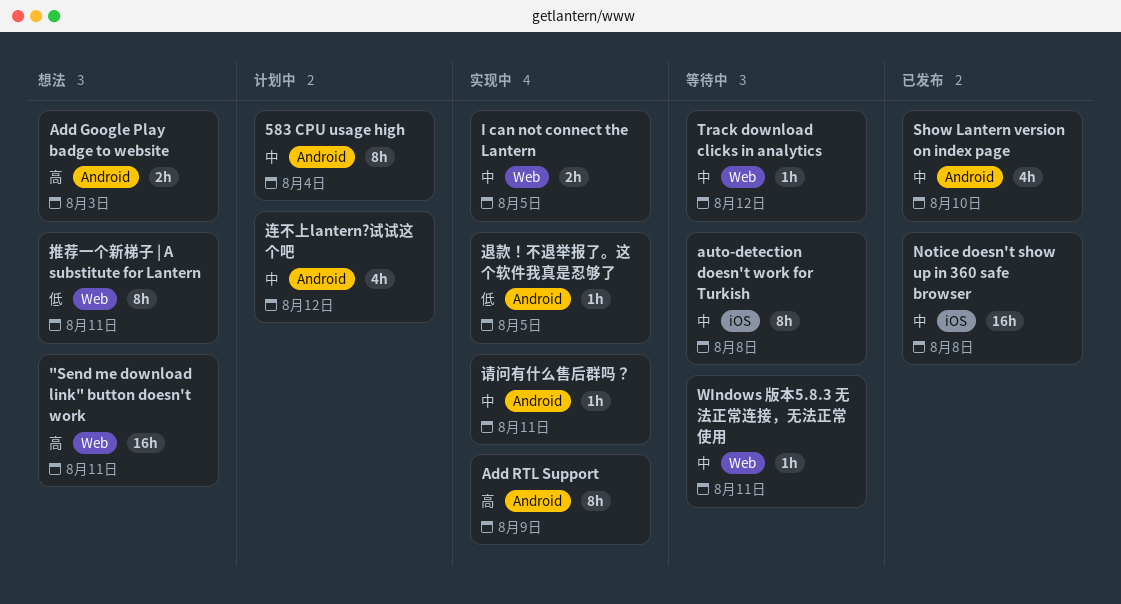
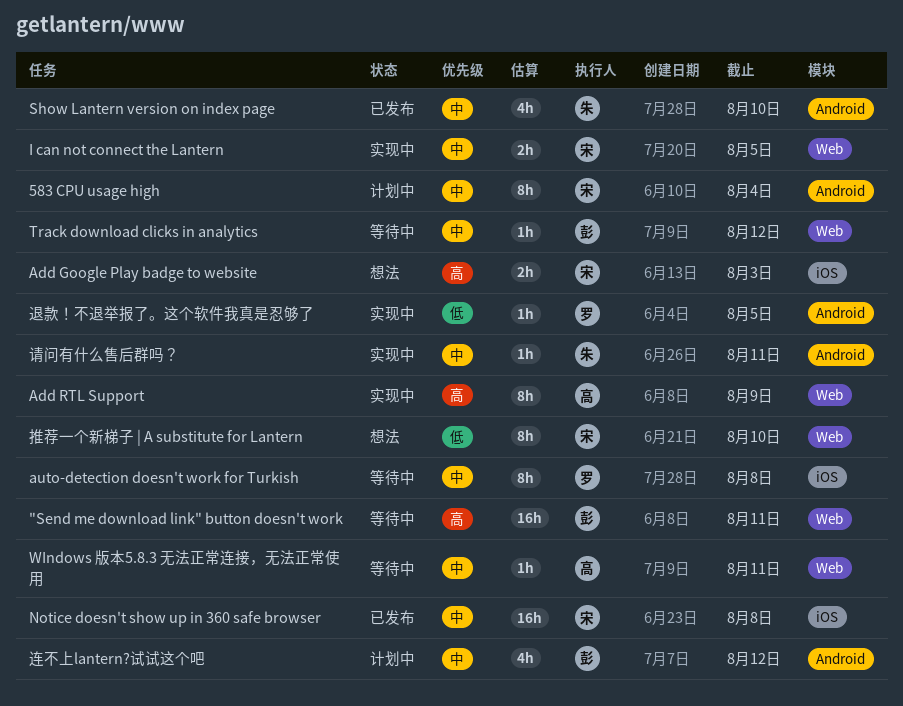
"Send me download link" button doesn't work, status: 想法 -> 等待中
Add Google Play badge to website, label: Android -> iOS
Add RTL Support, label: Android -> Web
推荐一个新梯子 | A substitute for Lantern, due: Aug 11 -> Aug 10

